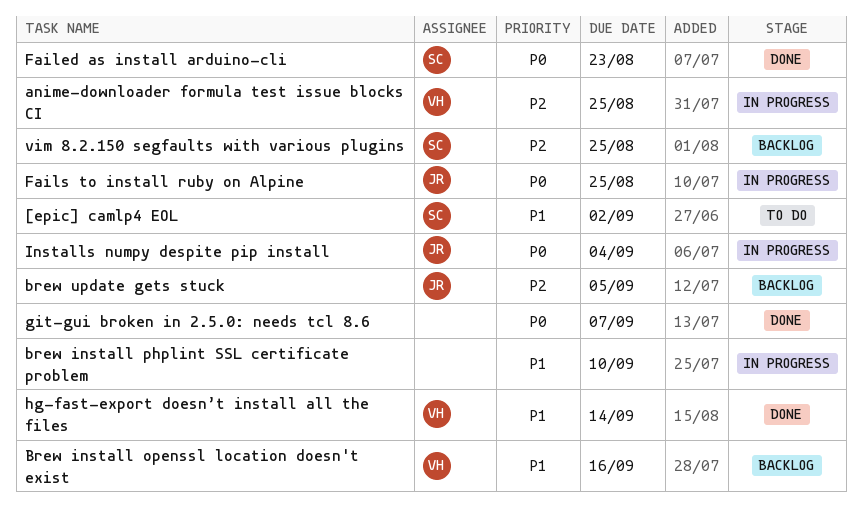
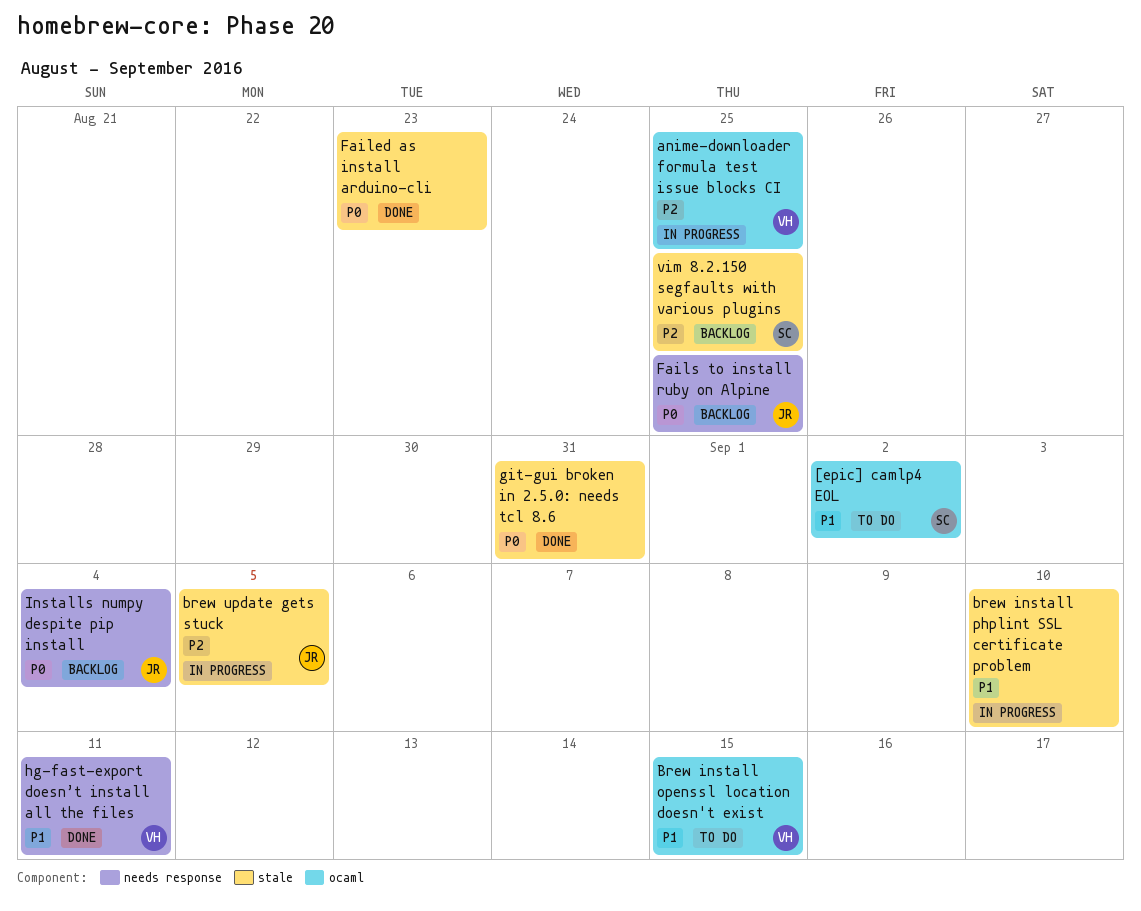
Brew install openssl location doesn't exist, status: Backlog -> To do
Brew install openssl location doesn't exist, due: Sep 16 -> Sep 15
brew update gets stuck, status: Backlog -> In progress
Failed as install arduino-cli, owner: SC -> none
Fails to install ruby on Alpine, status: In progress -> Backlog
git-gui broken in 2.5.0: needs tcl 8.6, due: Sep 7 -> Aug 31
hg-fast-export doesn’t install all the files, due: Sep 14 -> Sep 11
Installs numpy despite pip install, status: In progress -> Backlog

